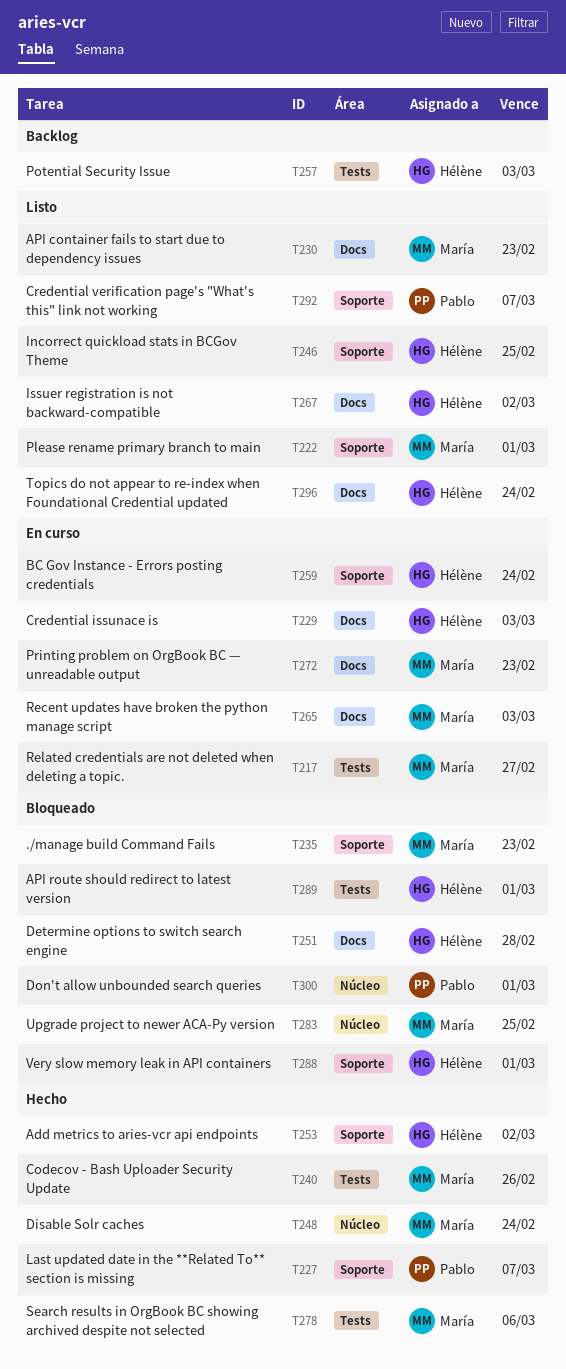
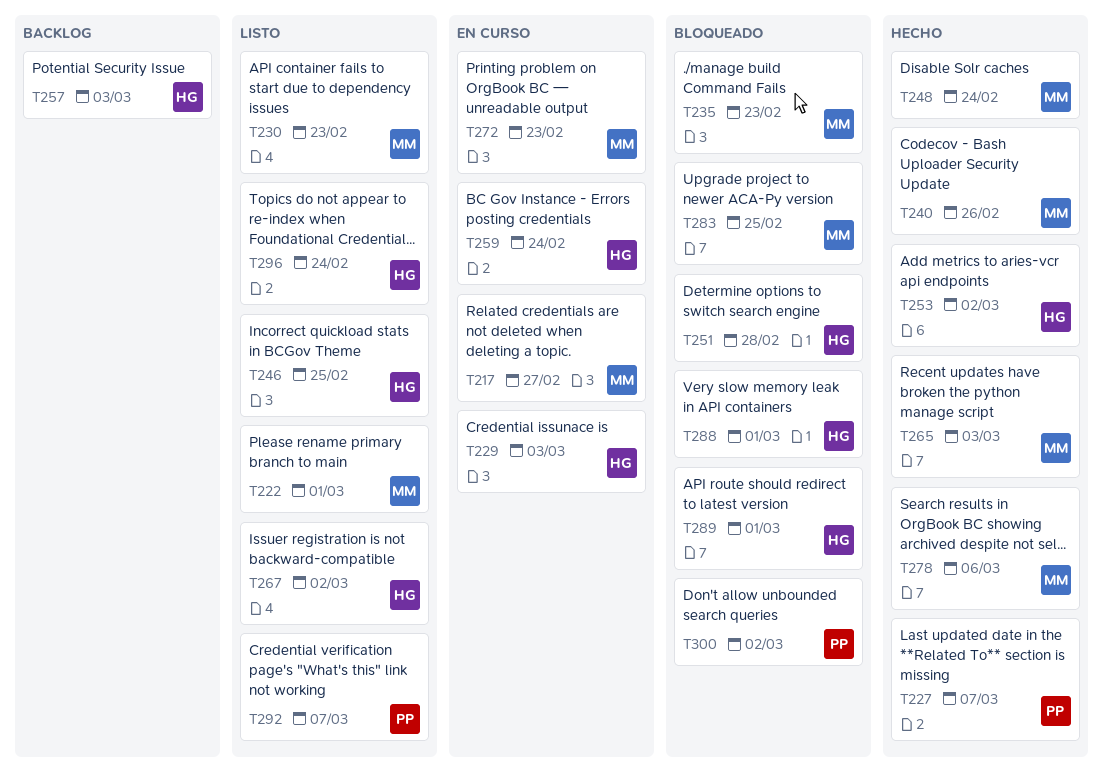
T265, status: En curso -> Hecho
T300, due: Mar 1 -> Mar 2

